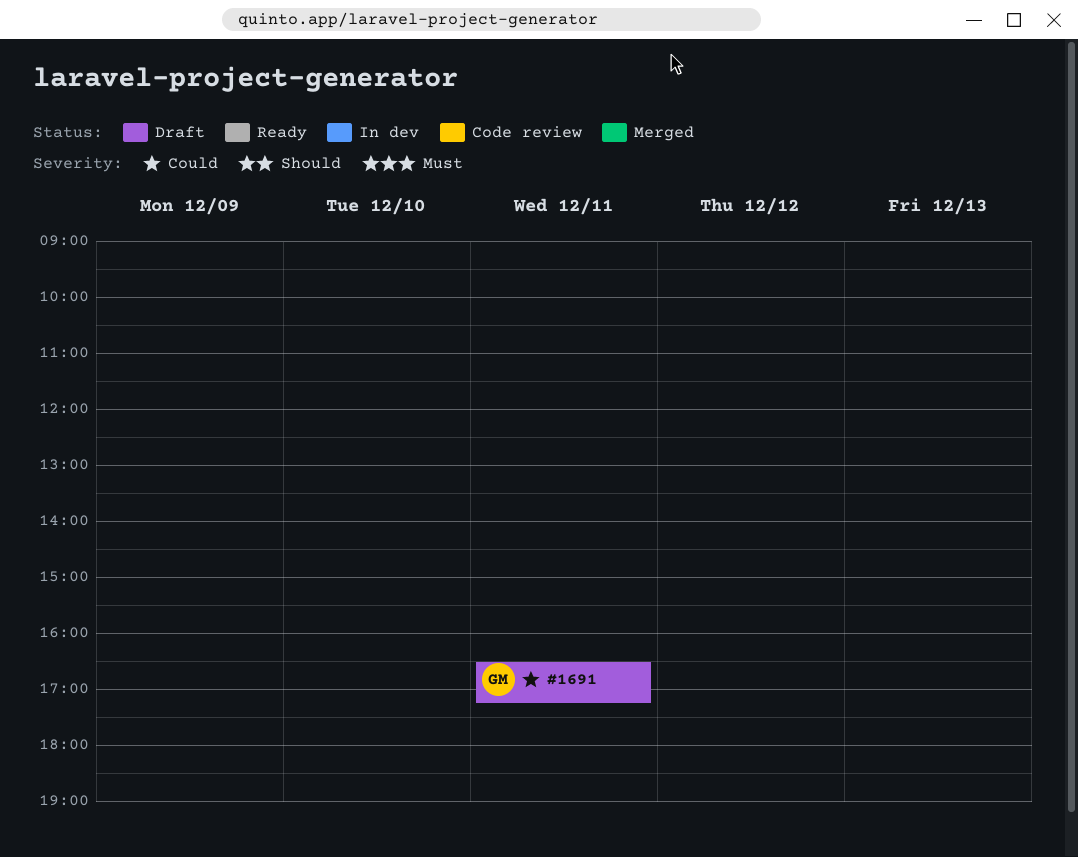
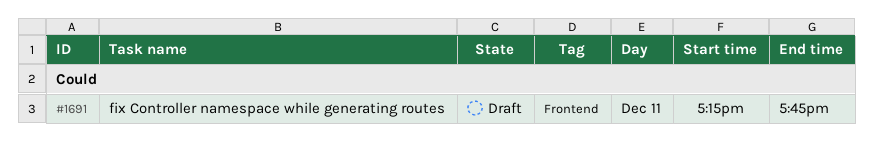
#1691, begins: 16:30 -> 17:15
#1691, ends: 17:15 -> 17:45

